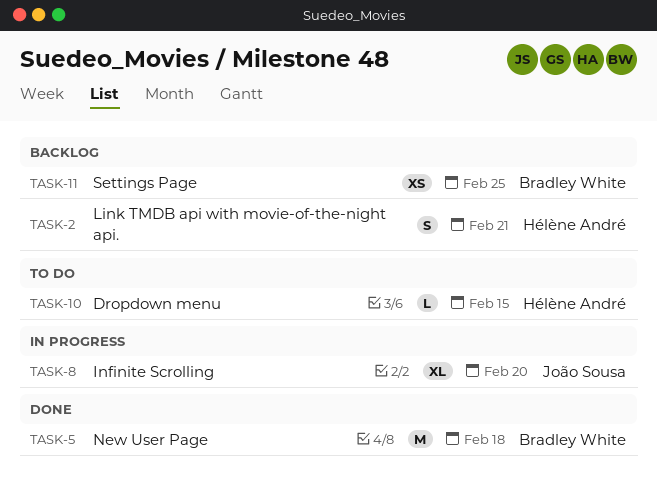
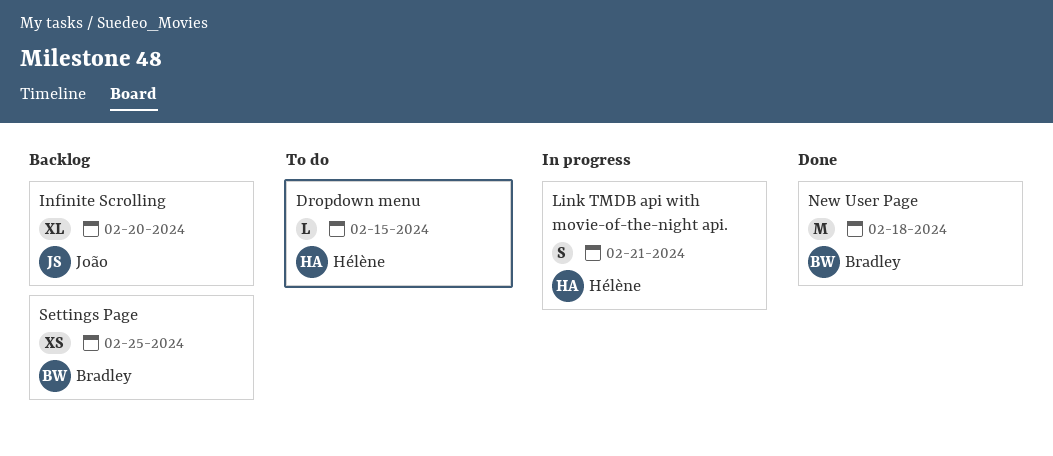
Infinite Scrolling, status: In progress -> Backlog
Link TMDB api with movie-of-the-night api., status: Backlog -> In progress

